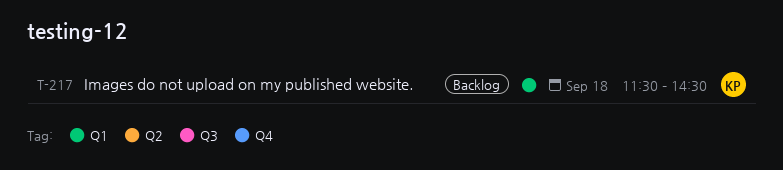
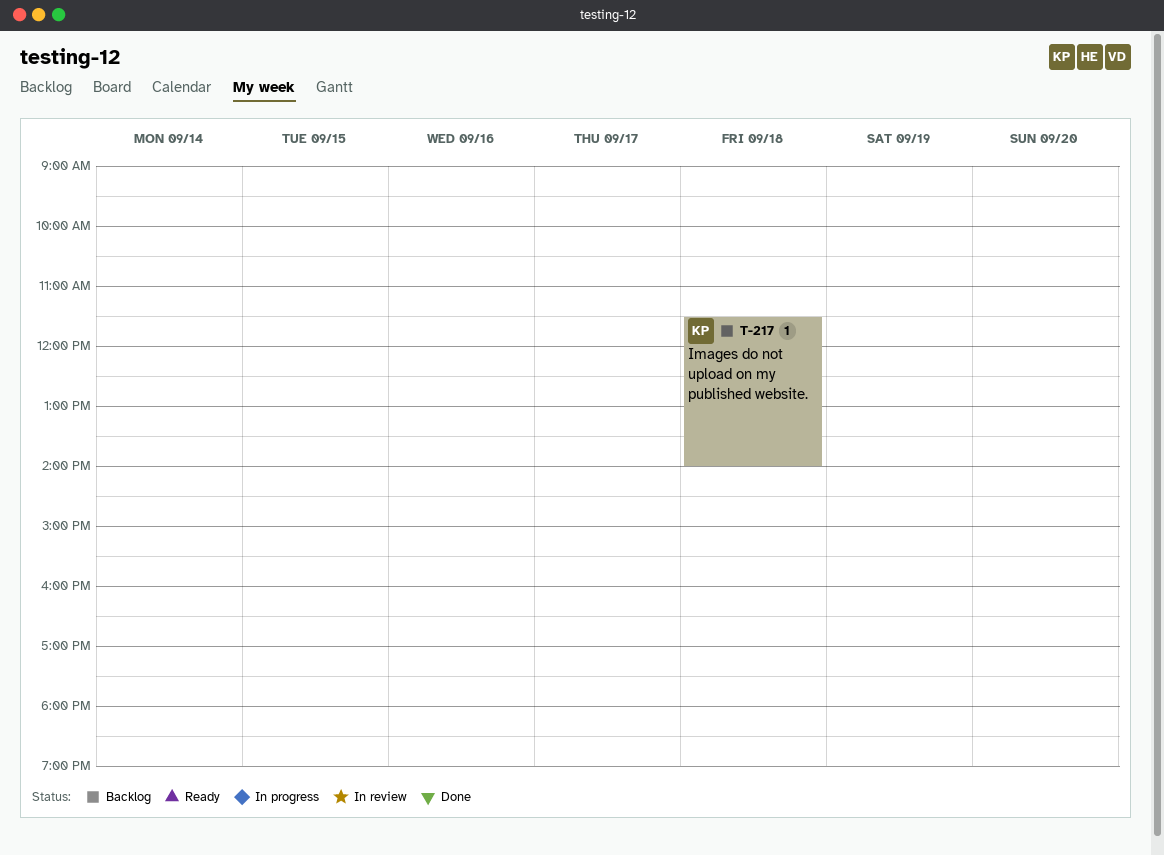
T-217, ends: 14:30 -> 14:00

